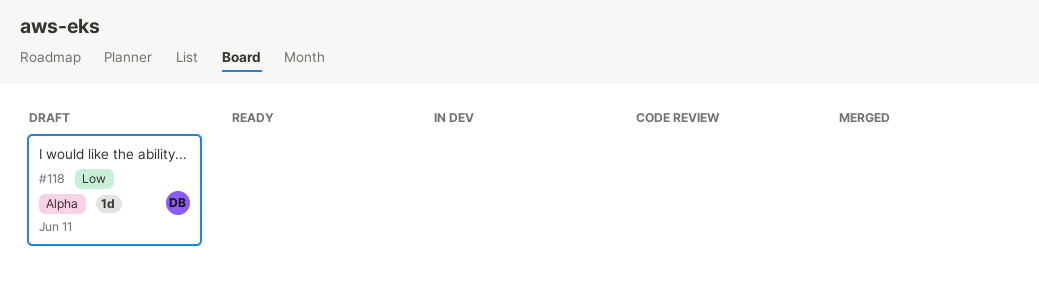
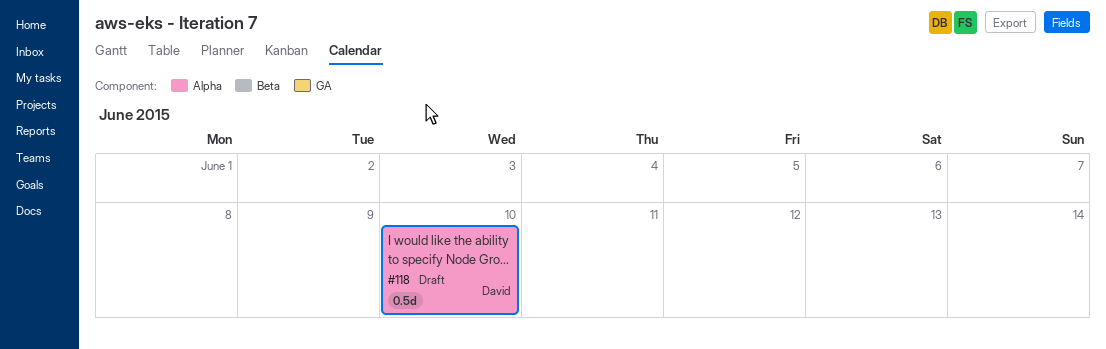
#118, estimate: 1d -> 0.5d
#118, due: Jun 11 -> Jun 10

